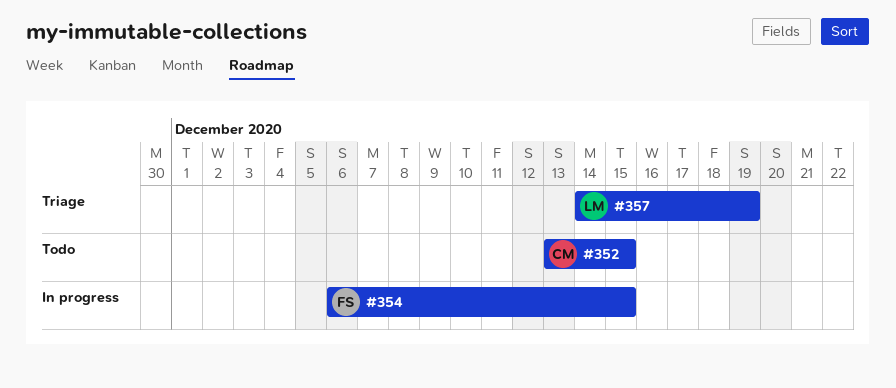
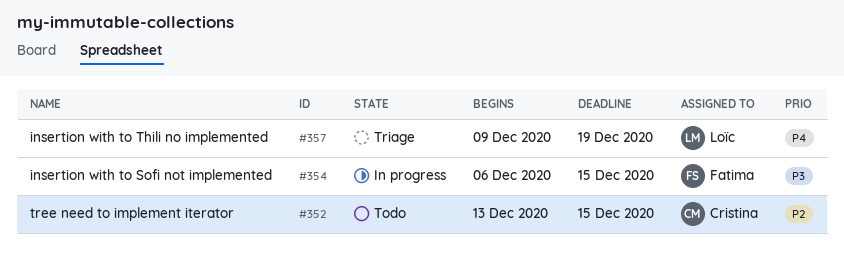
#357, start: Dec 14 -> Dec 9

